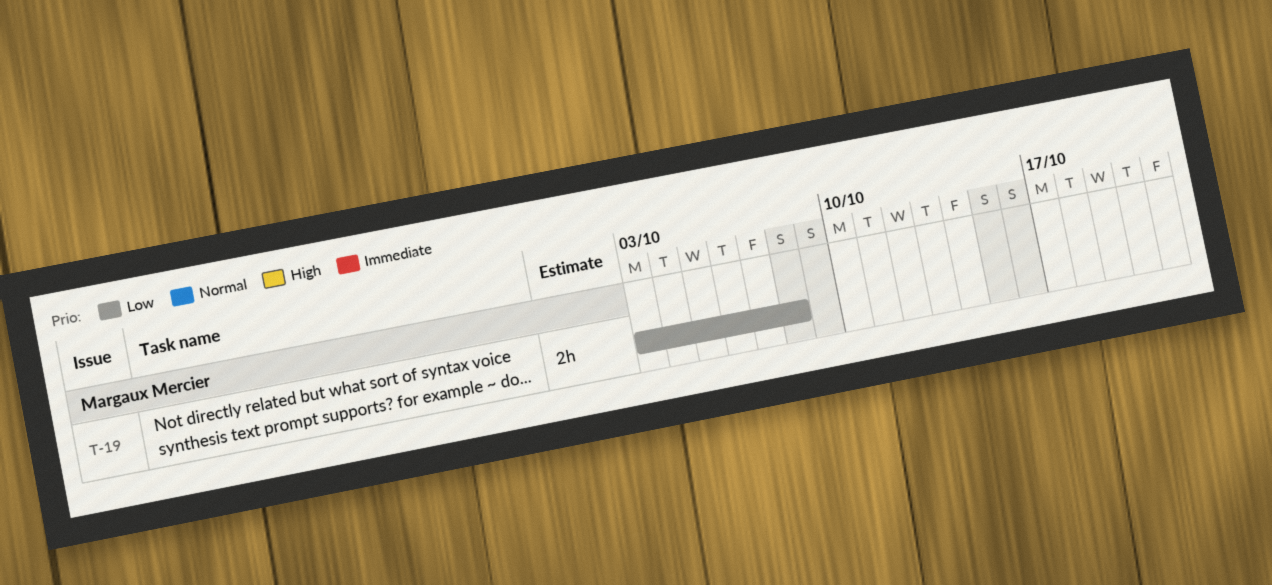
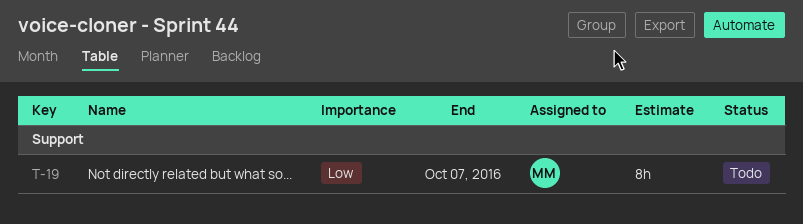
T-19, estimate: 2h -> 8h
T-19, due: Oct 8 -> Oct 7

